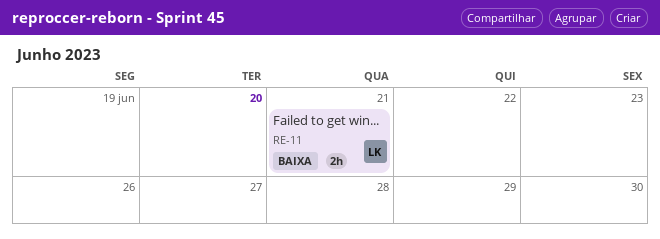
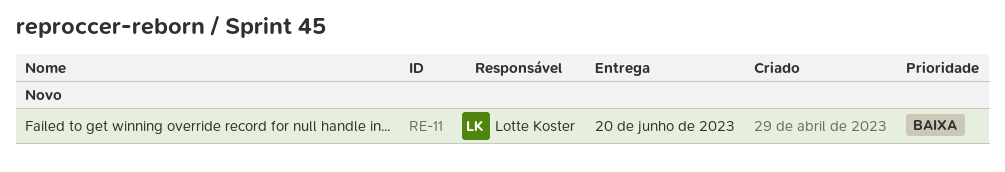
RE-11, due: Jun 21 -> Jun 20

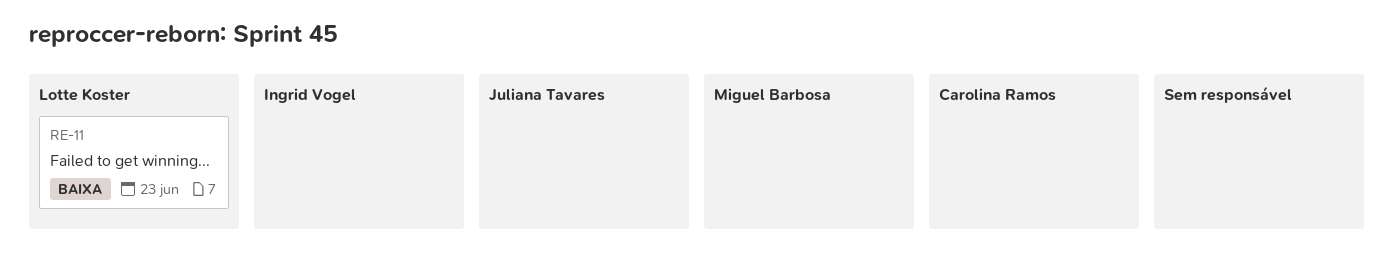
RE-11, due: Jun 20 -> Jun 23

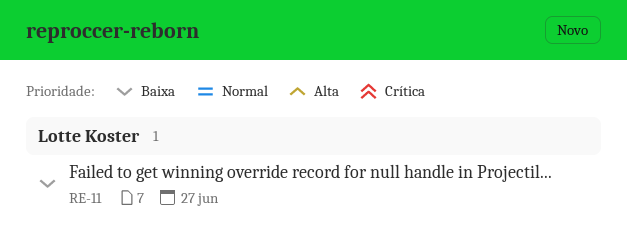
RE-11, due: Jun 23 -> Jun 27

